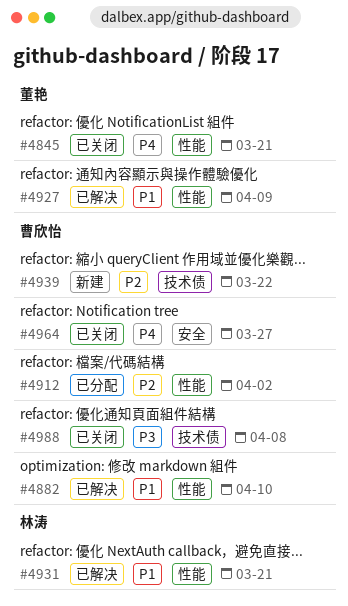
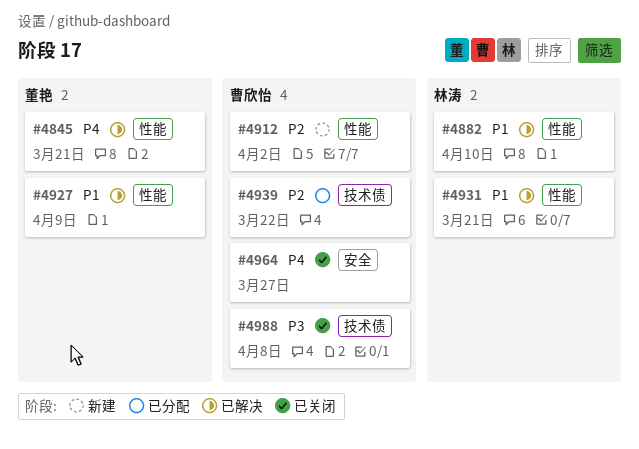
#4845, status: 已关闭 -> 已解决
#4882, owner: 曹欣怡 -> 林涛
#4912, status: 已分配 -> 新建
#4939, status: 新建 -> 已分配

